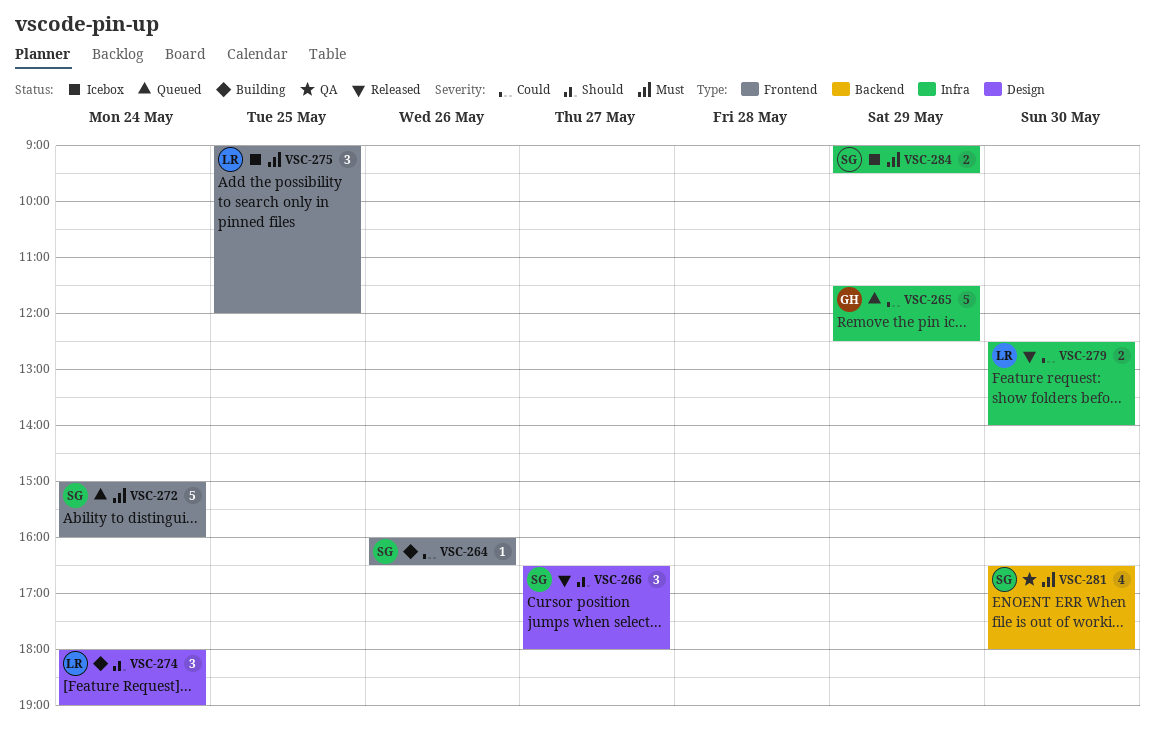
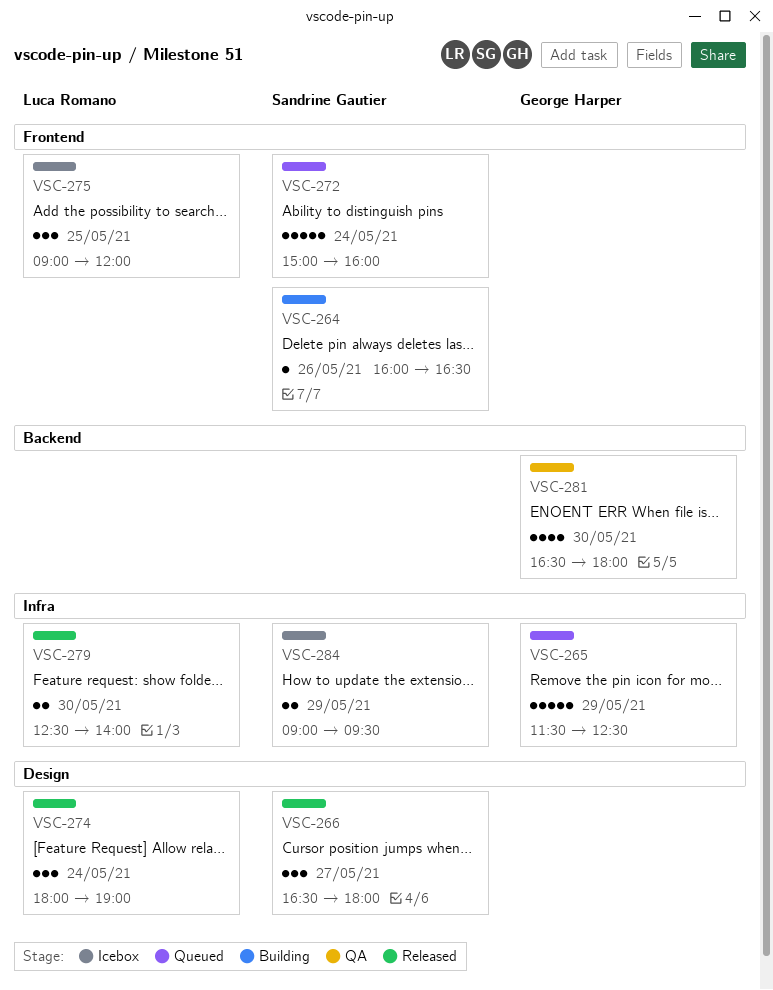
VSC-274, status: Building -> Released
VSC-281, owner: Sandrine Gautier -> George Harper

